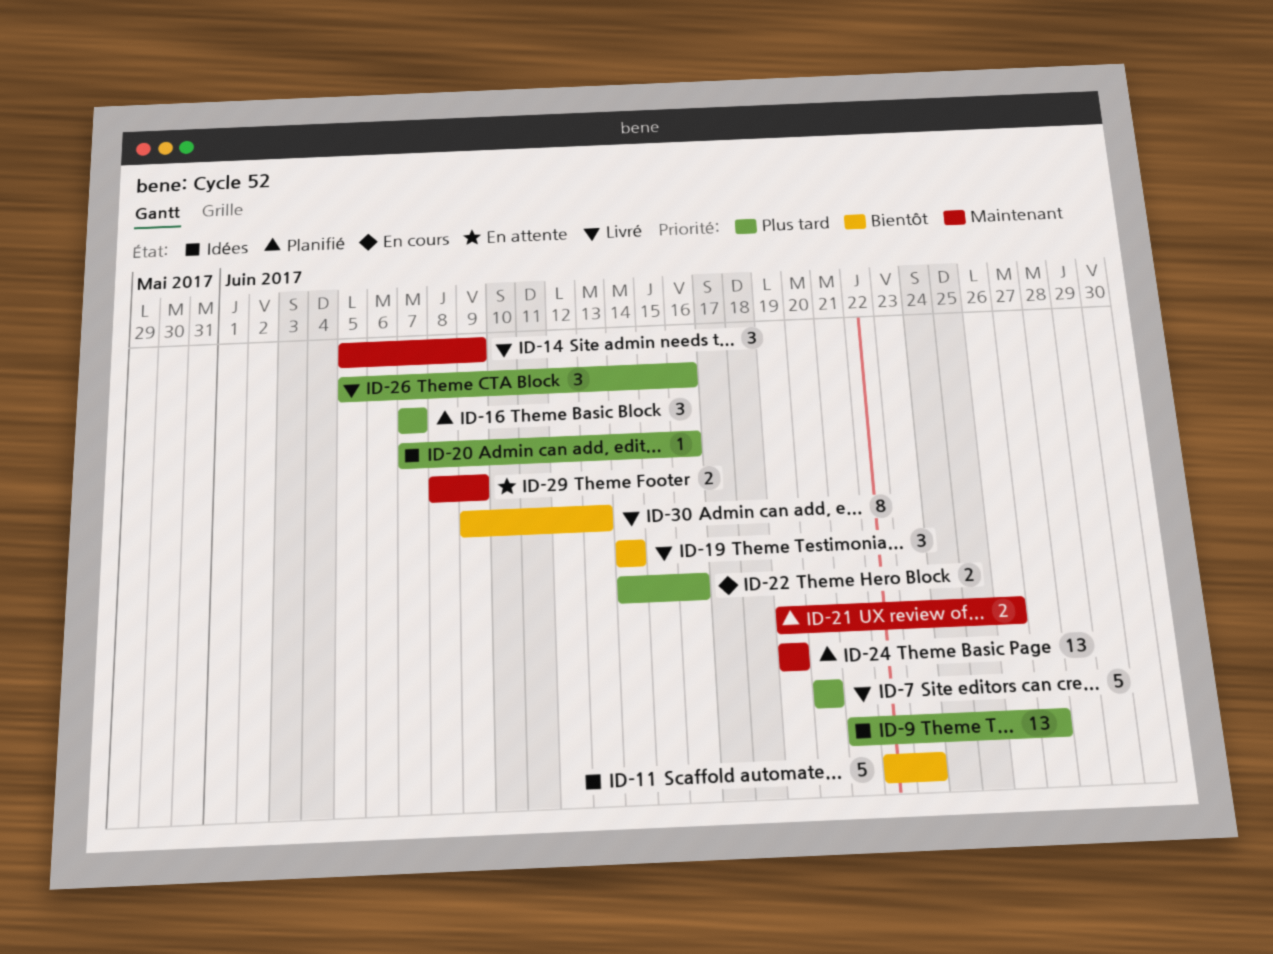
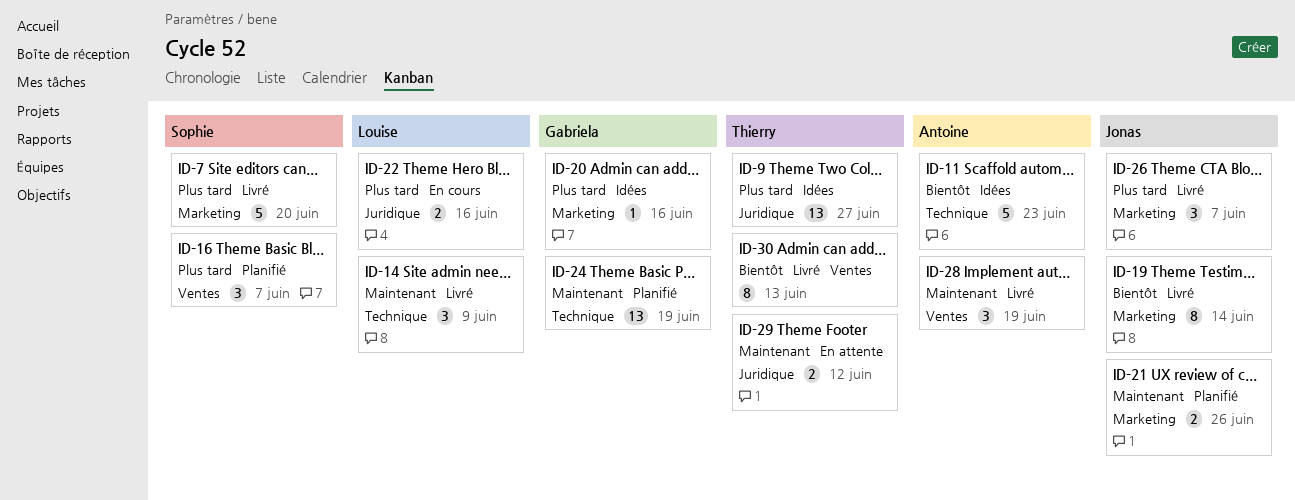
ID-19, estimate: 3 -> 8
ID-26, due: Jun 16 -> Jun 7
ID-28: none -> present
ID-29, due: Jun 9 -> Jun 12

